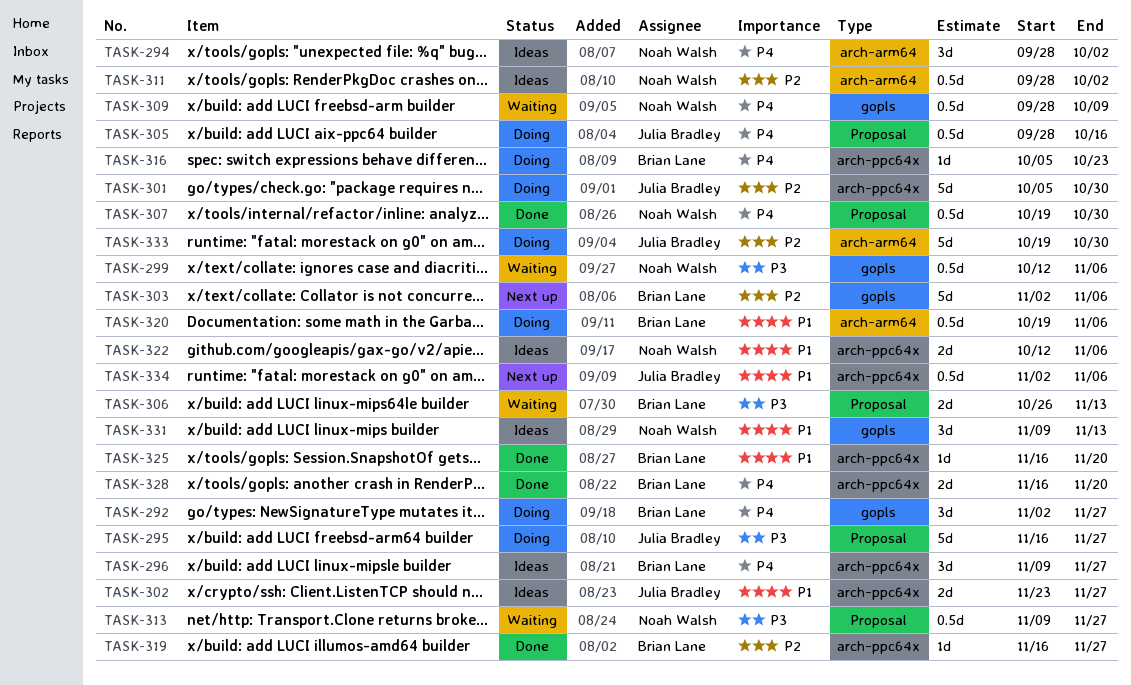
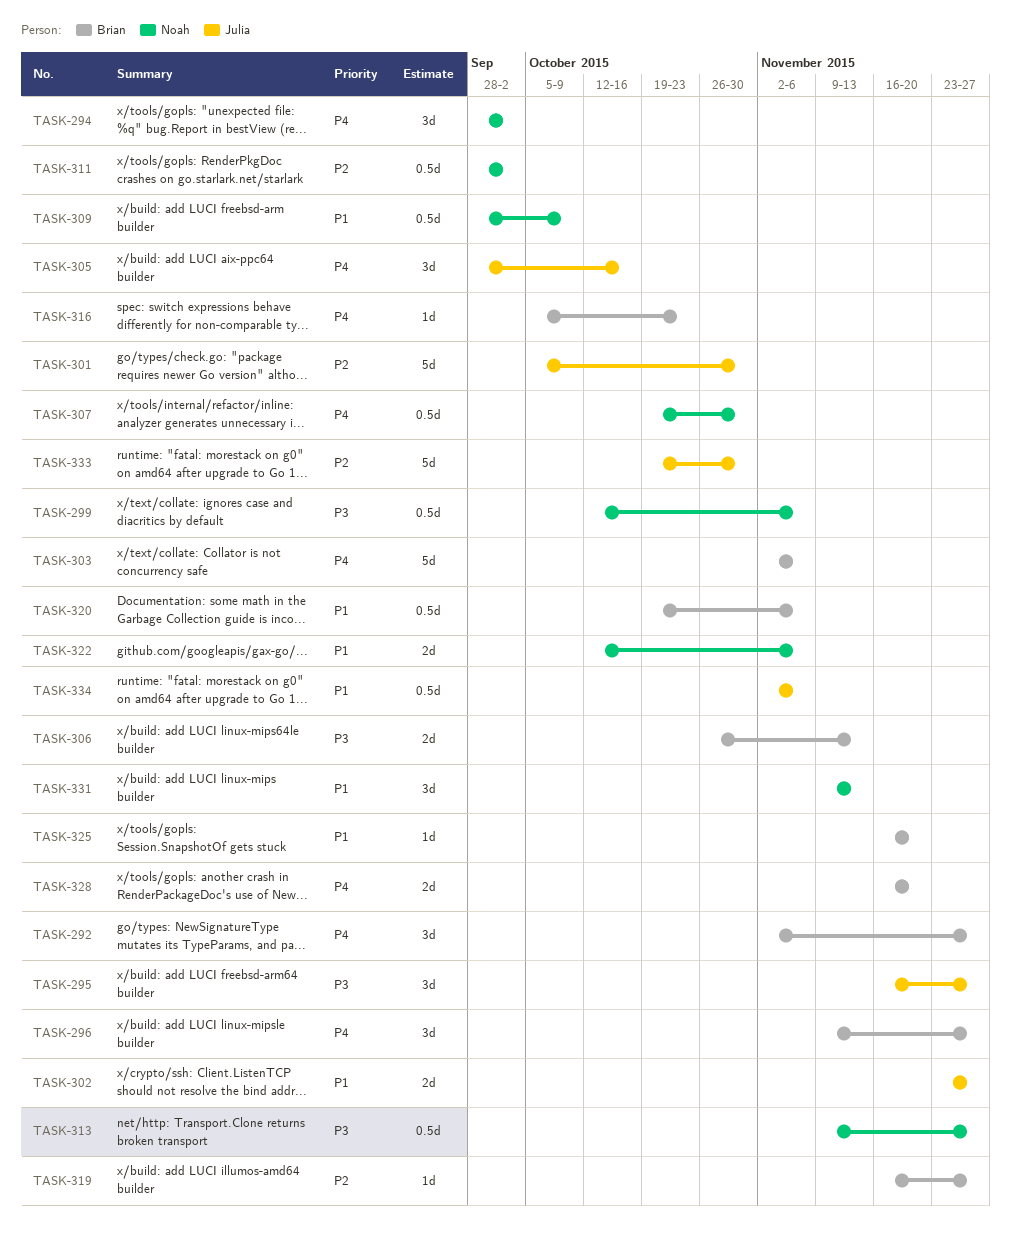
TASK-295, estimate: 5d -> 3d
TASK-303, priority: P2 -> P4
TASK-305, estimate: 0.5d -> 3d
TASK-309, priority: P4 -> P1

